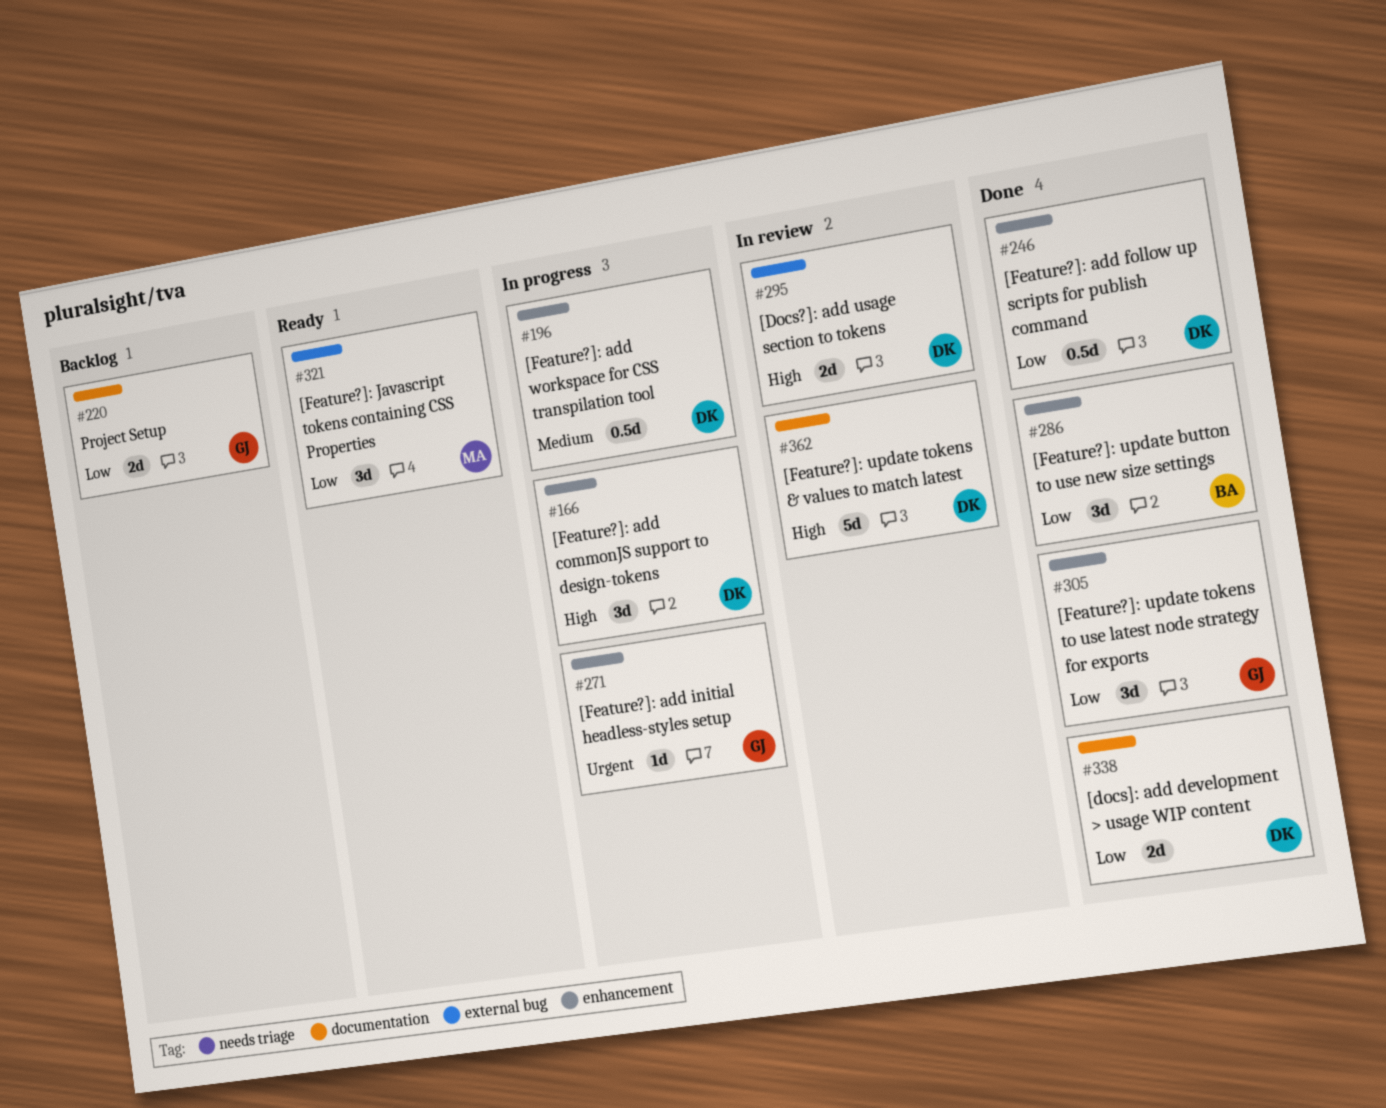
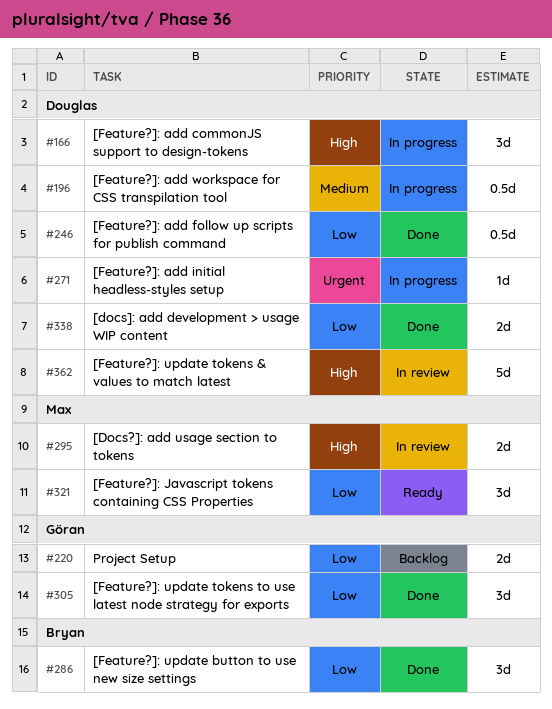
#271, owner: Göran -> Douglas
#295, owner: Douglas -> Max

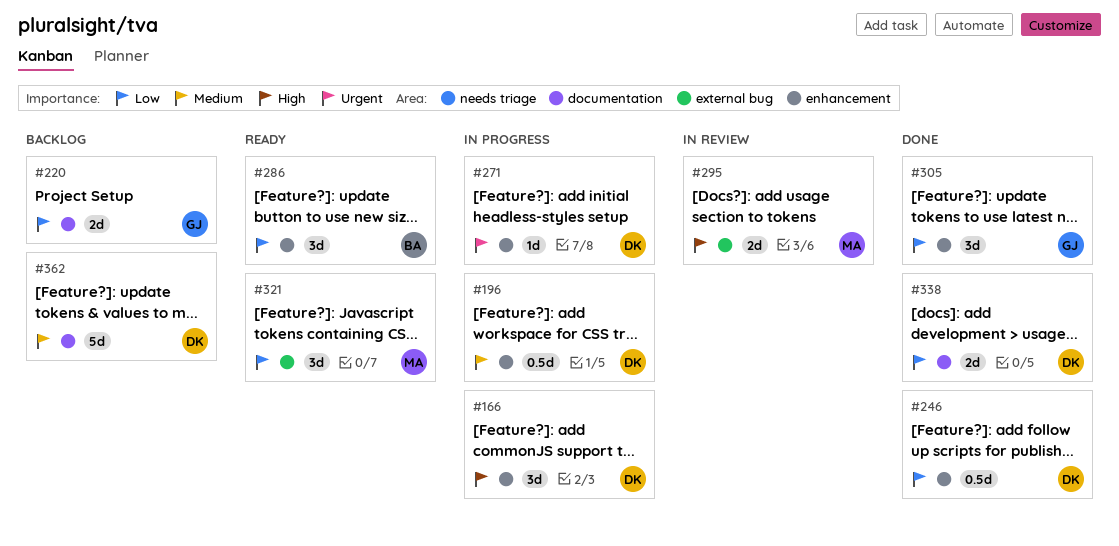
#286, status: Done -> Ready
#362, status: In review -> Backlog
#362, priority: High -> Medium

